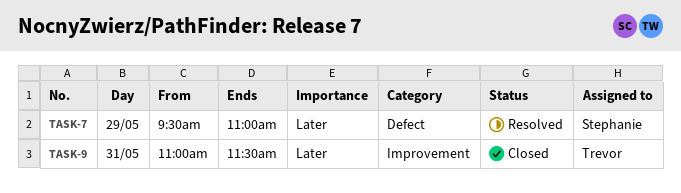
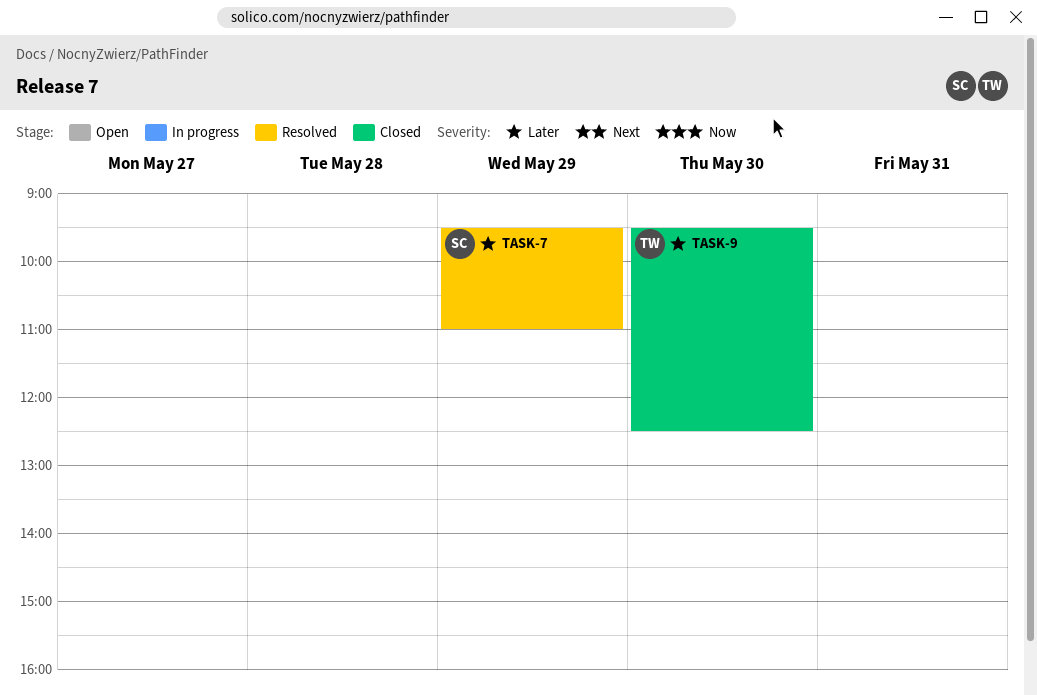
TASK-9, day: May 31 -> May 30
TASK-9, begins: 11:00 -> 09:30
TASK-9, ends: 11:30 -> 12:30

